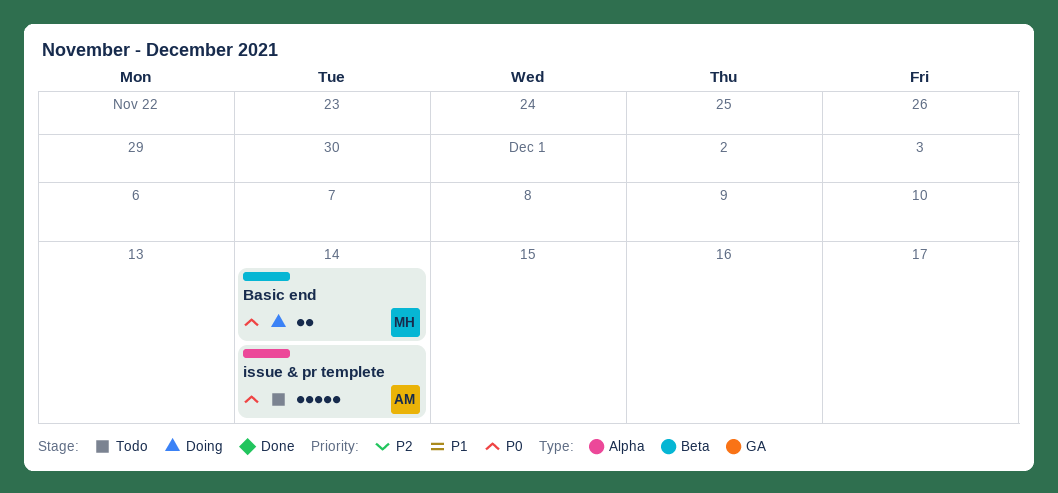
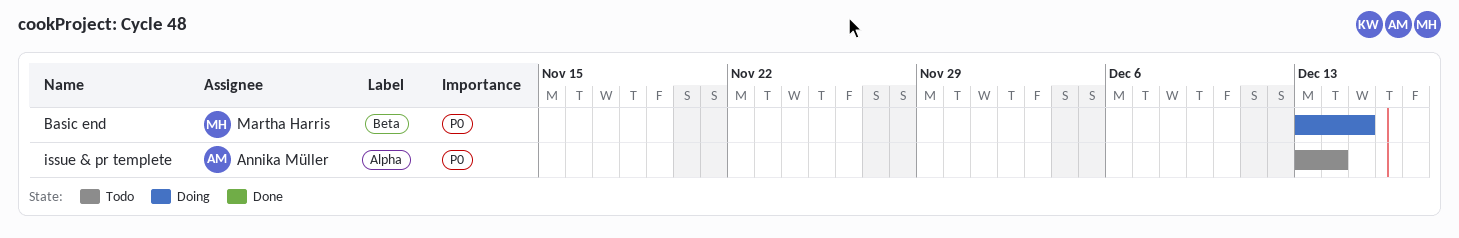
Basic end, due: Dec 14 -> Dec 15

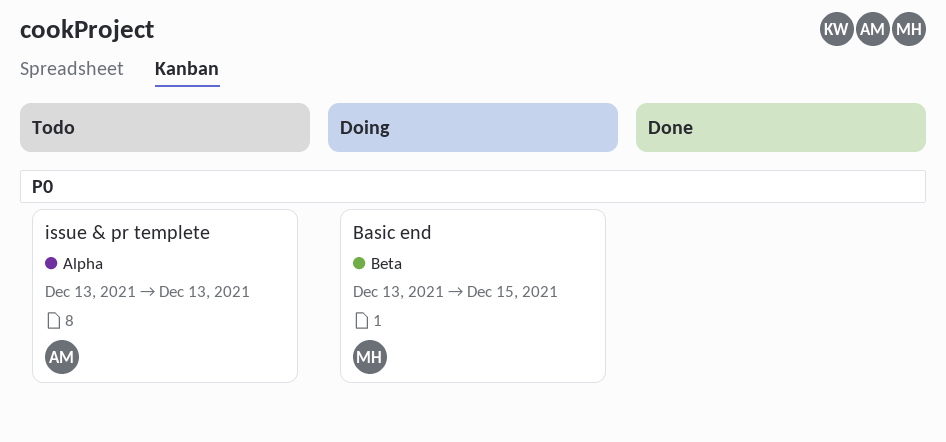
issue & pr templete, due: Dec 14 -> Dec 13

